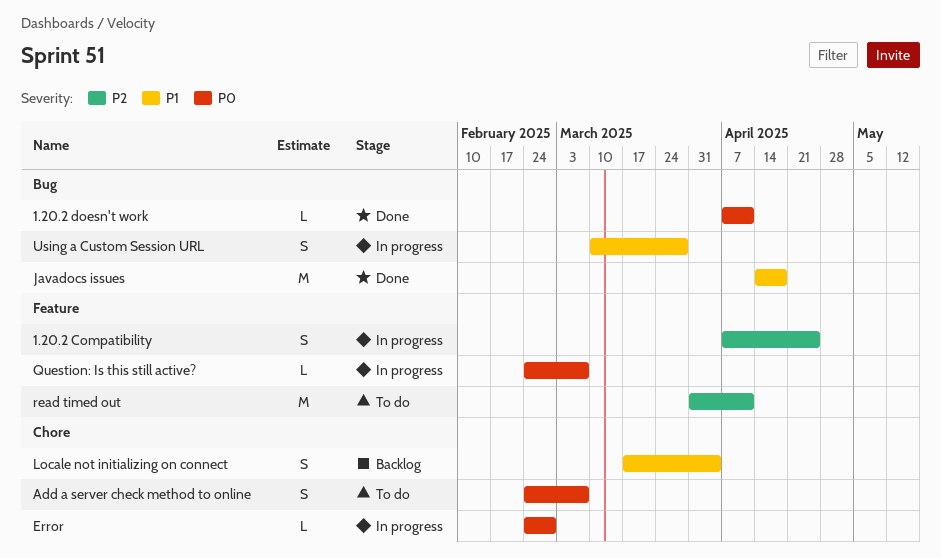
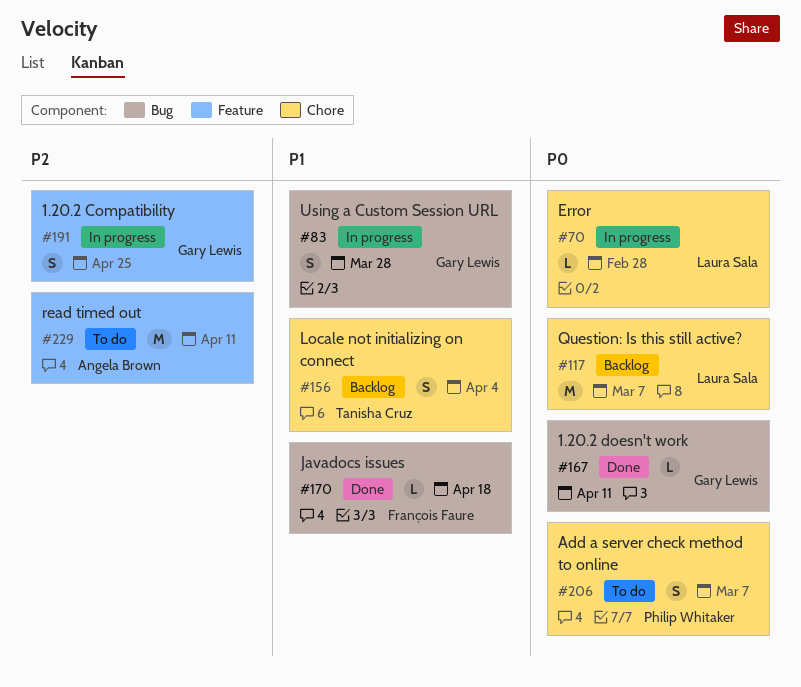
Javadocs issues, estimate: M -> L
Question: Is this still active?, status: In progress -> Backlog
Question: Is this still active?, label: Feature -> Chore
Question: Is this still active?, estimate: L -> M

